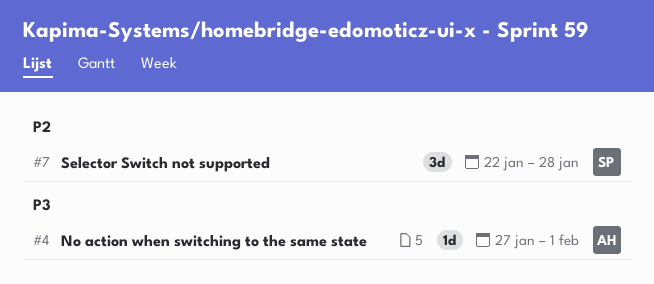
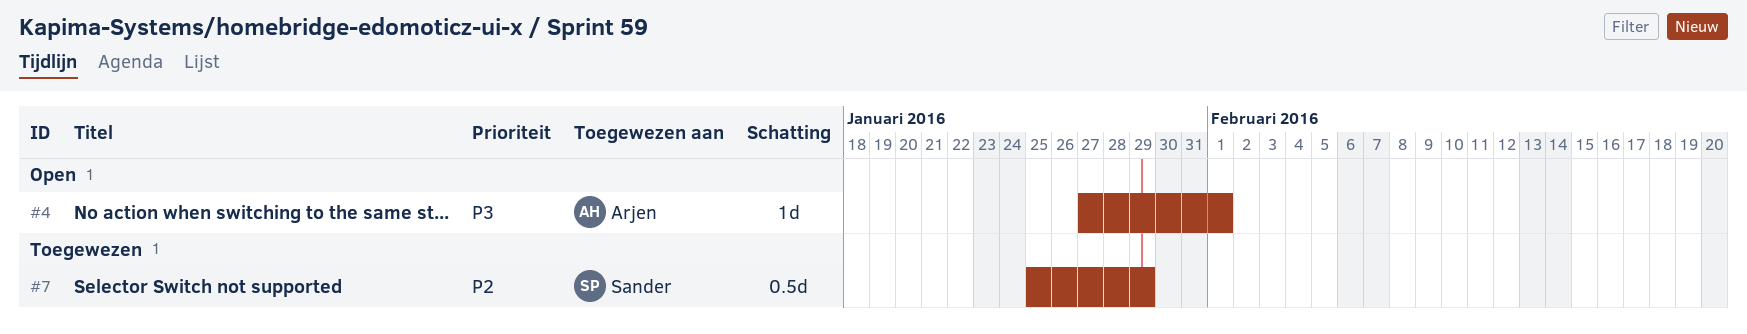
#7, estimate: 3d -> 0.5d
#7, start: Jan 22 -> Jan 25
#7, due: Jan 28 -> Jan 29

